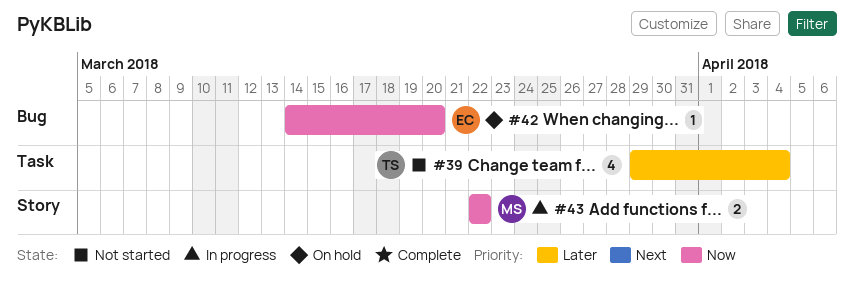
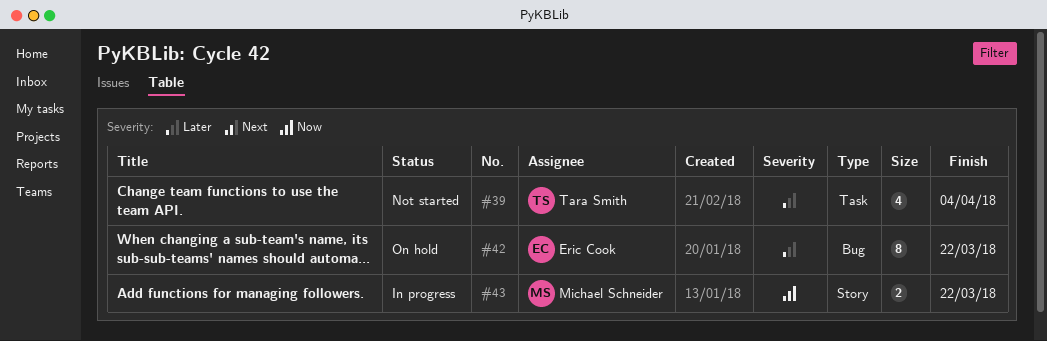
#42, priority: Now -> Later
#42, estimate: 1 -> 8
#42, due: Mar 20 -> Mar 22

